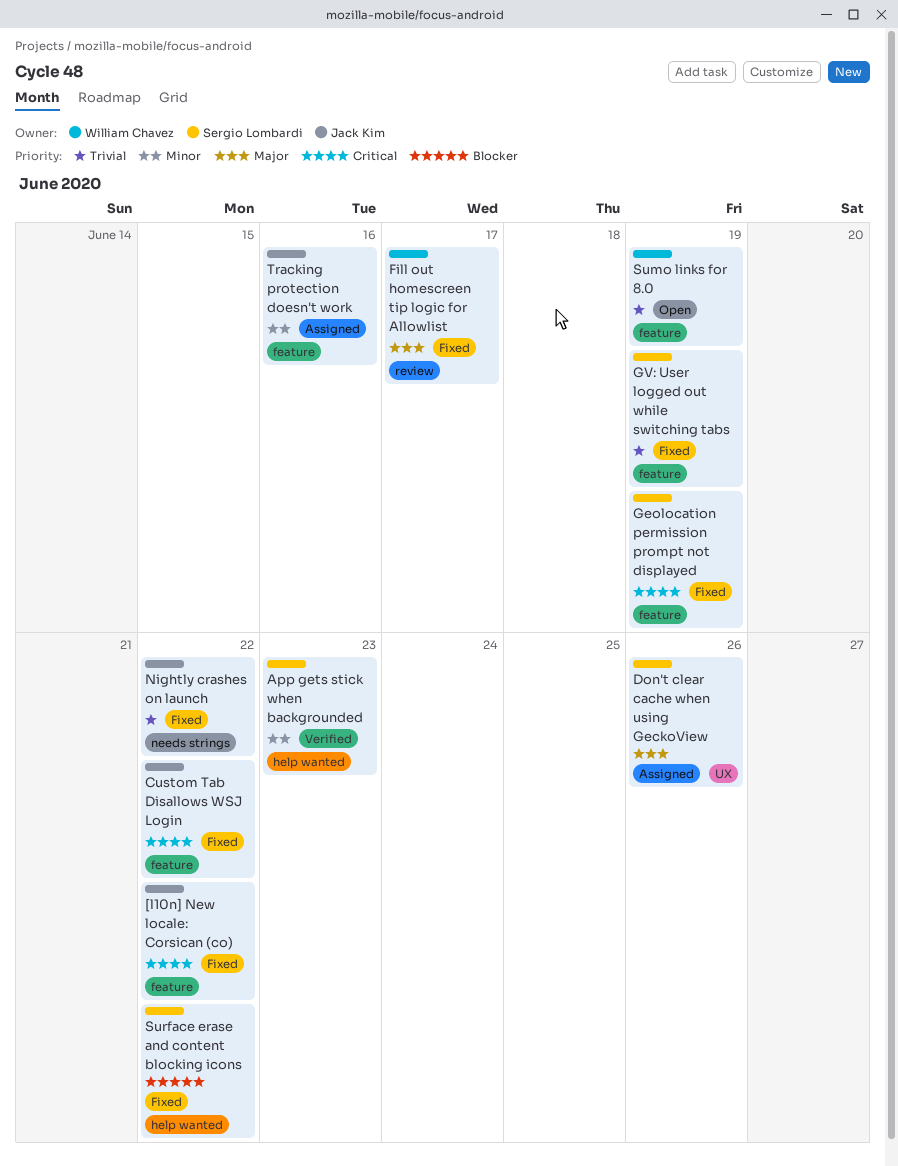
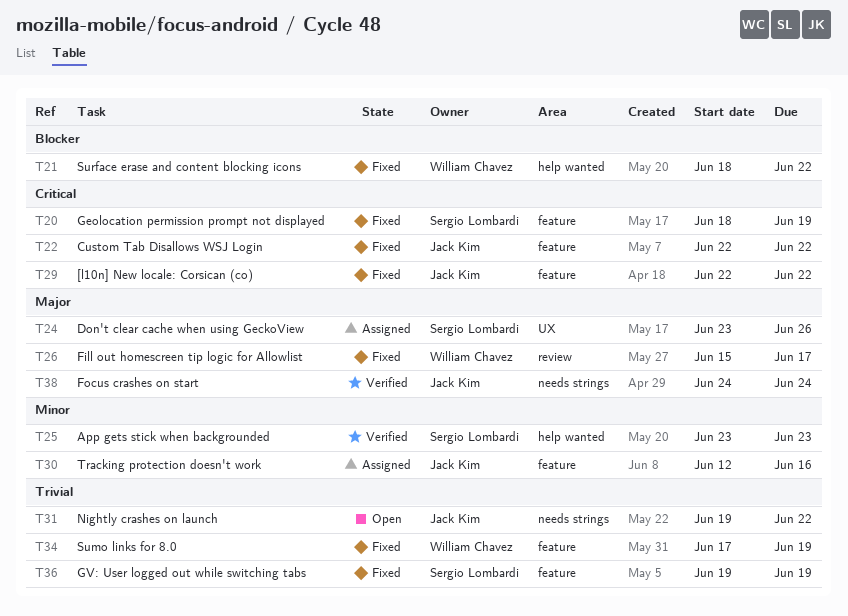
Focus crashes on start: none -> present
Nightly crashes on launch, status: Fixed -> Open
Sumo links for 8.0, status: Open -> Fixed
Surface erase and content blocking icons, owner: Sergio Lombardi -> William Chavez

